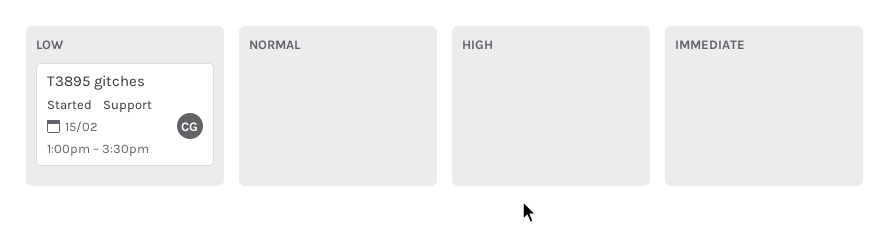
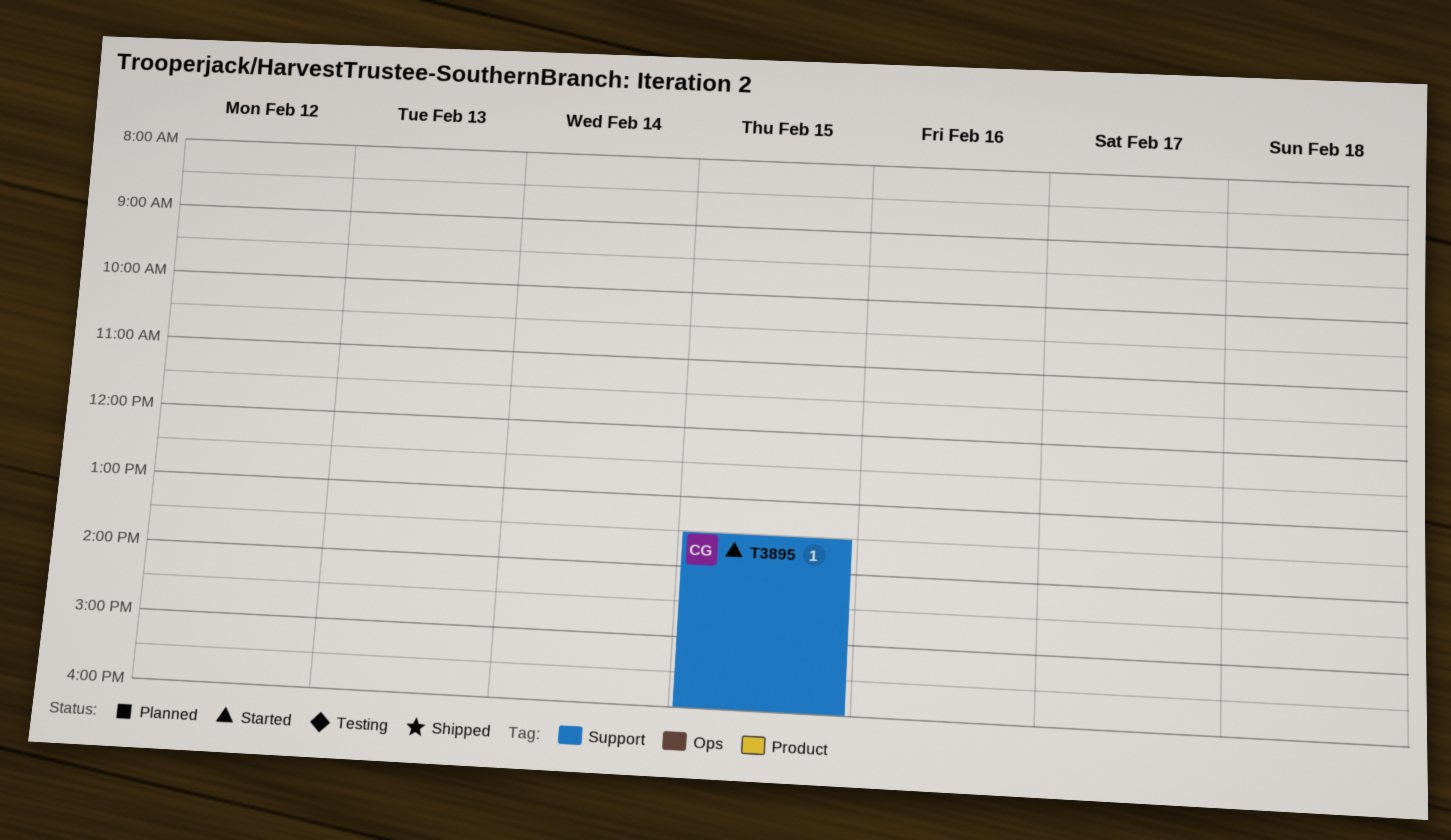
T3895, begins: 13:00 -> 13:30
T3895, ends: 15:30 -> 16:00

